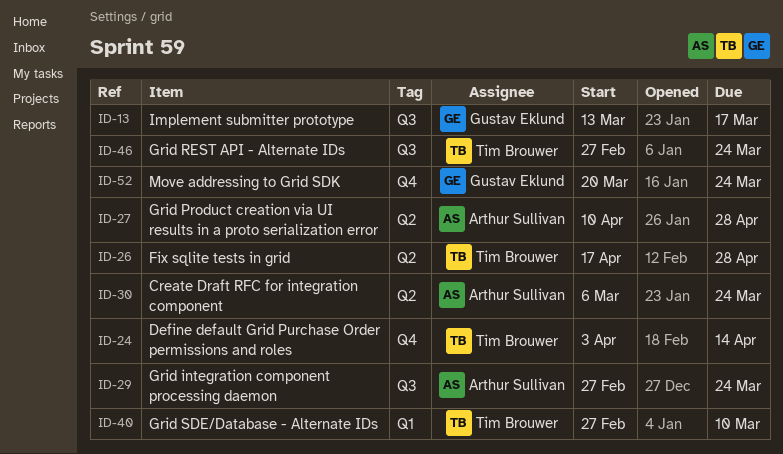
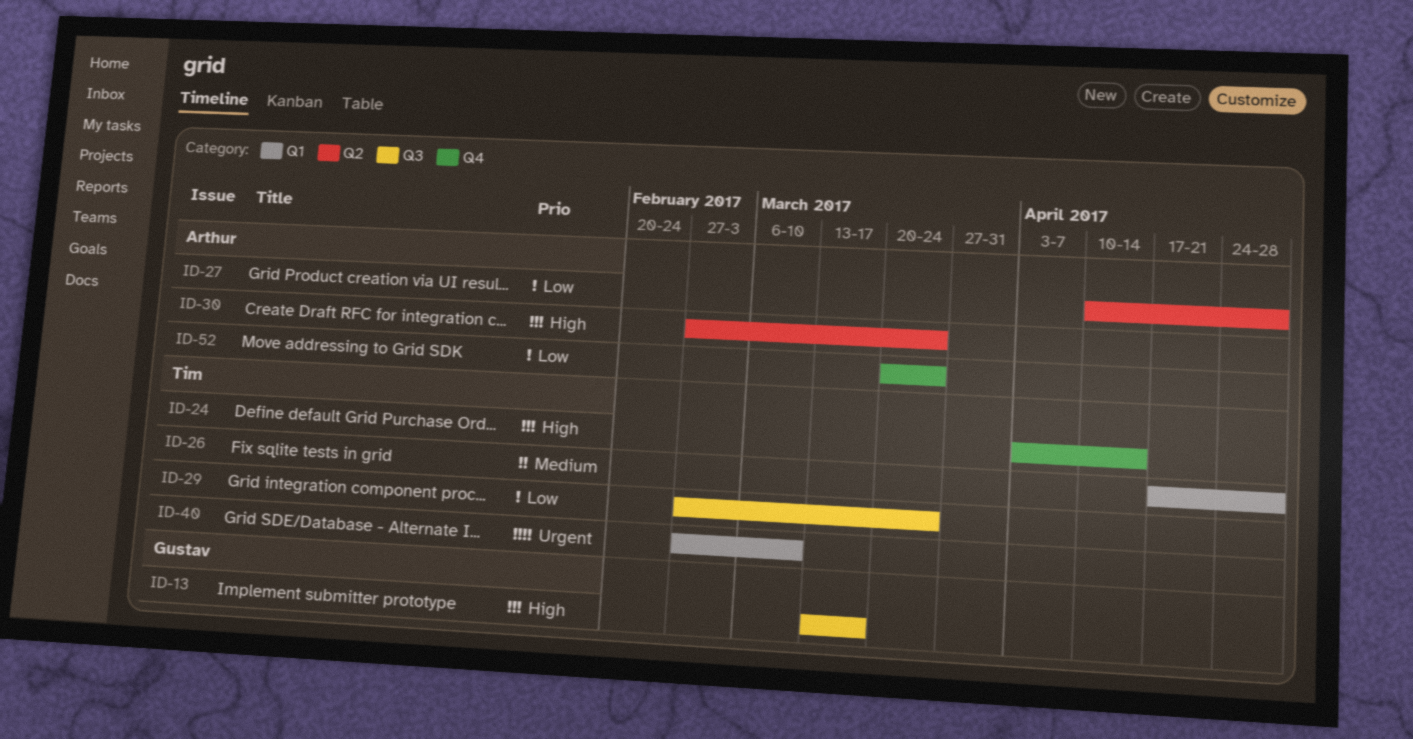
ID-26, label: Q2 -> Q1
ID-29, owner: Arthur Sullivan -> Tim Brouwer
ID-30, start: Mar 6 -> Feb 27
ID-46: present -> none
ID-52, owner: Gustav Eklund -> Arthur Sullivan

